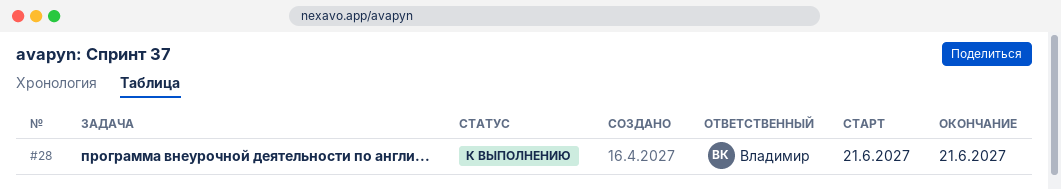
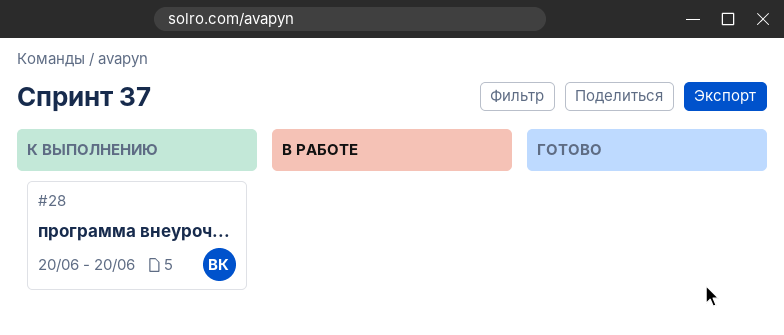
#28, start: Jun 21 -> Jun 20
#28, due: Jun 21 -> Jun 20

